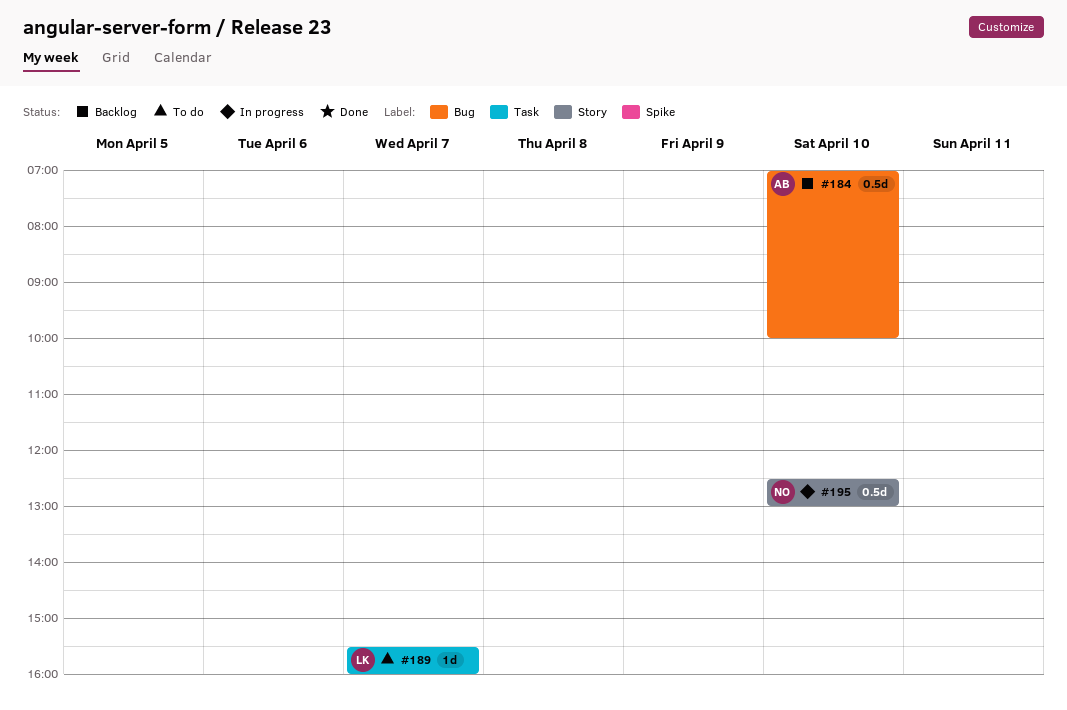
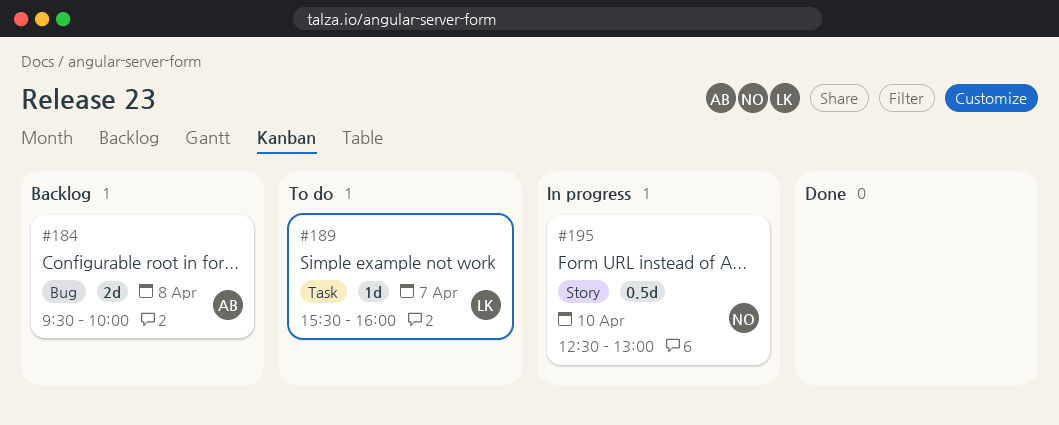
#184, estimate: 0.5d -> 2d
#184, day: Apr 10 -> Apr 8
#184, begins: 07:00 -> 09:30

